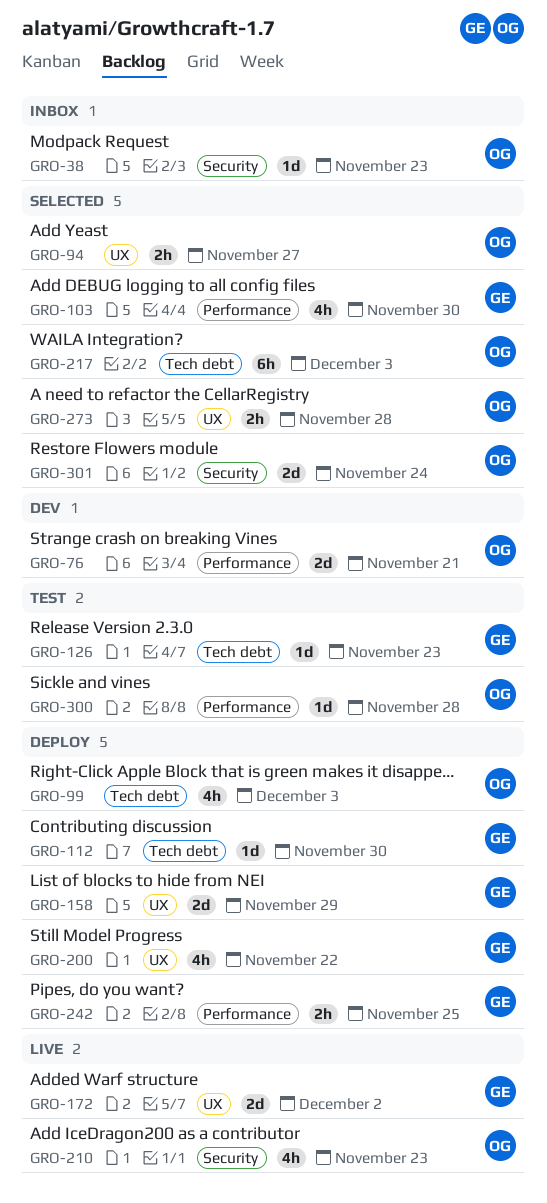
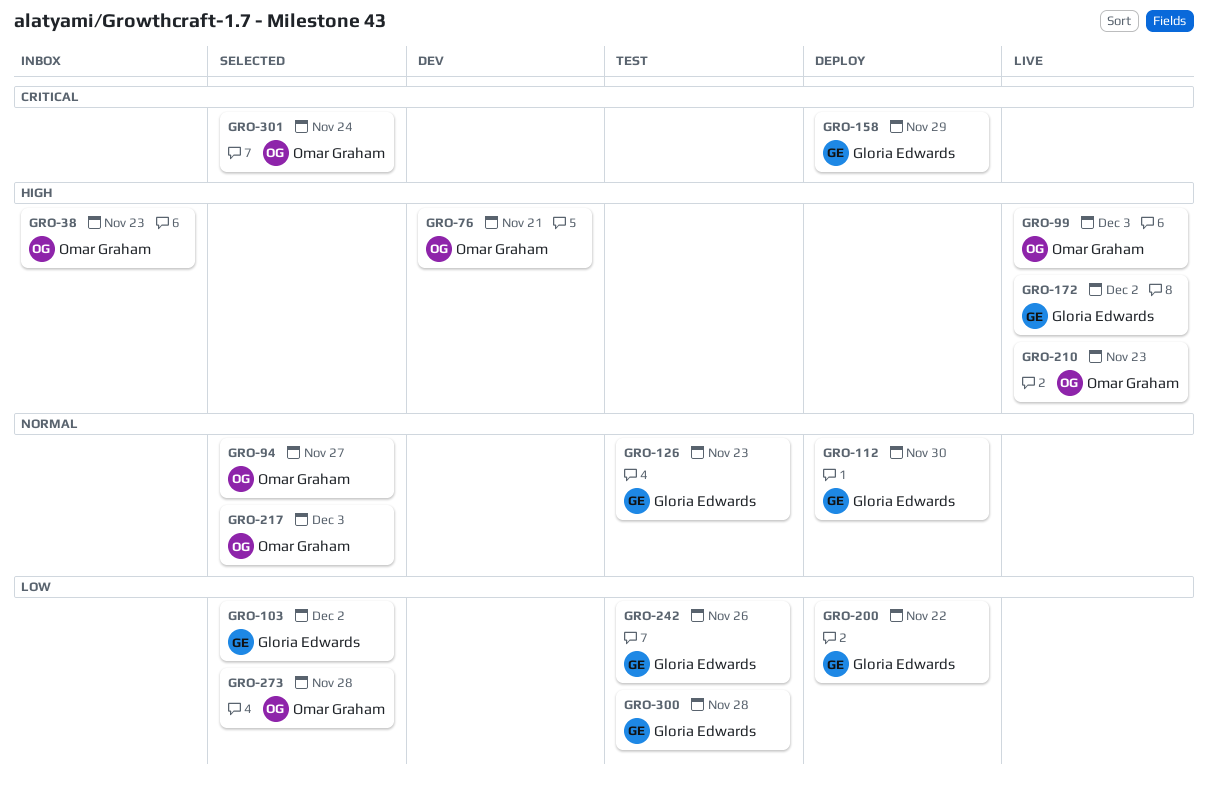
GRO-99, status: Deploy -> Live
GRO-103, due: Nov 30 -> Dec 2
GRO-242, status: Deploy -> Test
GRO-242, due: Nov 25 -> Nov 26
GRO-300, owner: Omar Graham -> Gloria Edwards

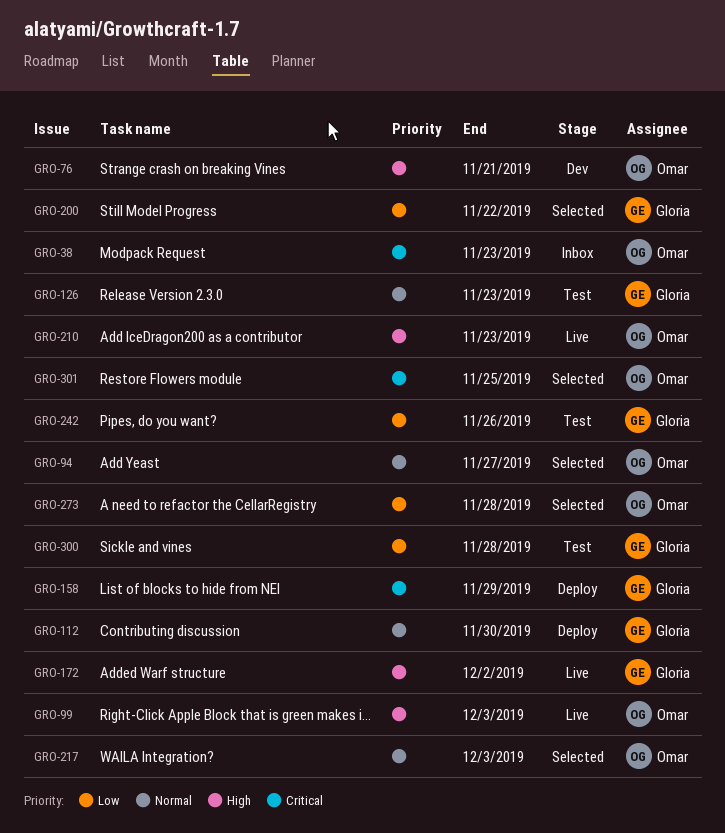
GRO-38, priority: High -> Critical
GRO-103: present -> none
GRO-200, status: Deploy -> Selected
GRO-301, due: Nov 24 -> Nov 25

